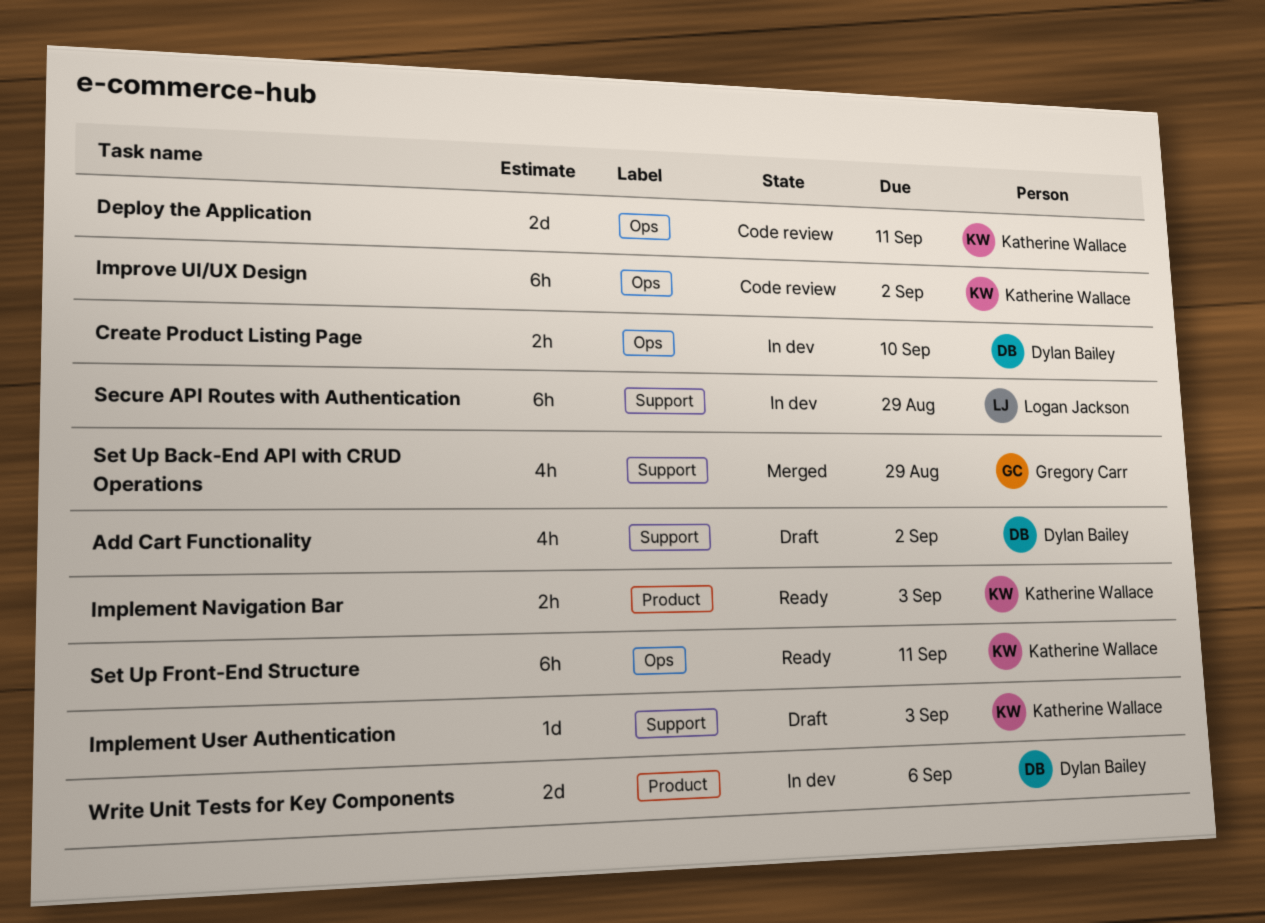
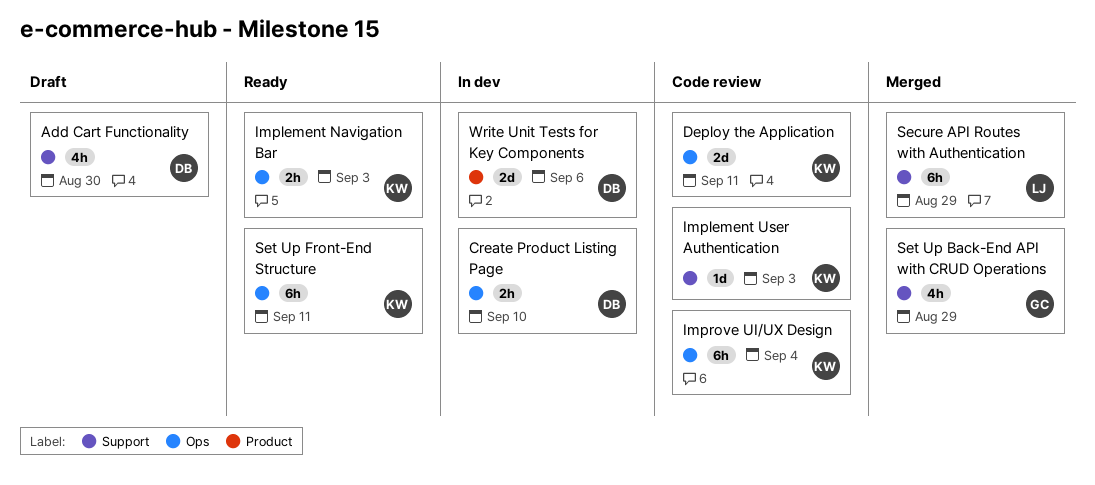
Add Cart Functionality, due: Sep 2 -> Aug 30
Implement Navigation Bar, label: Product -> Ops
Implement User Authentication, status: Draft -> Code review
Improve UI/UX Design, due: Sep 2 -> Sep 4
Secure API Routes with Authentication, status: In dev -> Merged

